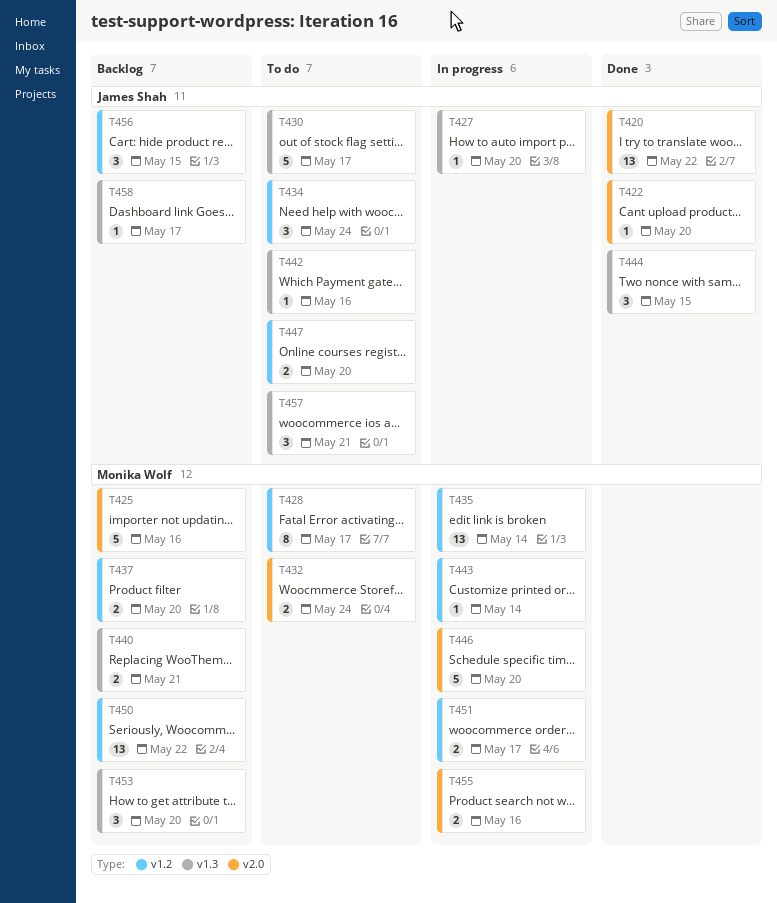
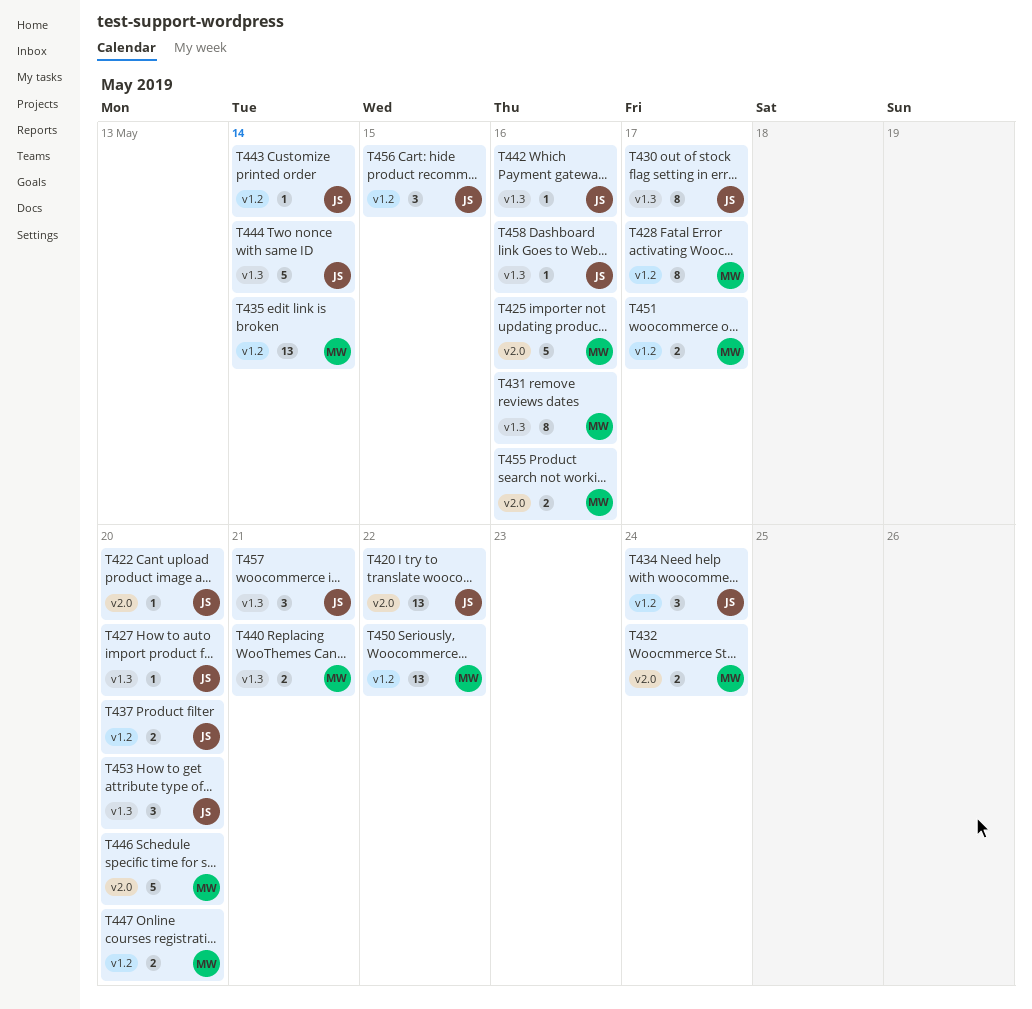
T430, estimate: 5 -> 8
T431: none -> present
T437, owner: Monika Wolf -> James Shah
T443, owner: Monika Wolf -> James Shah
T444, estimate: 3 -> 5
T444, due: May 15 -> May 14
T447, owner: James Shah -> Monika Wolf
T453, owner: Monika Wolf -> James Shah
T458, due: May 17 -> May 16

